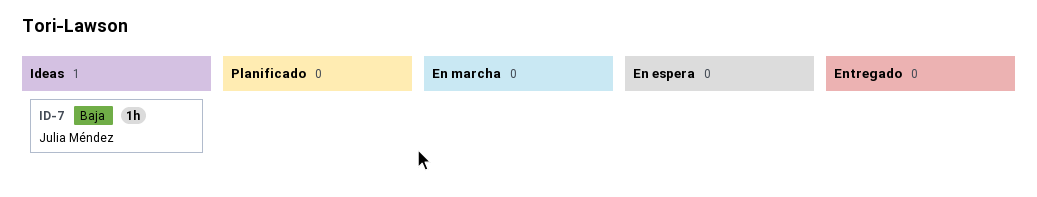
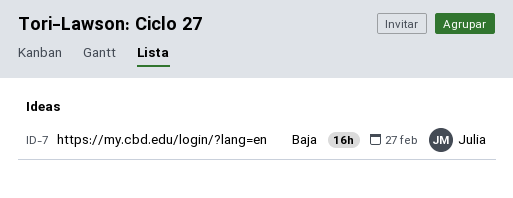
ID-7, estimate: 1h -> 16h

